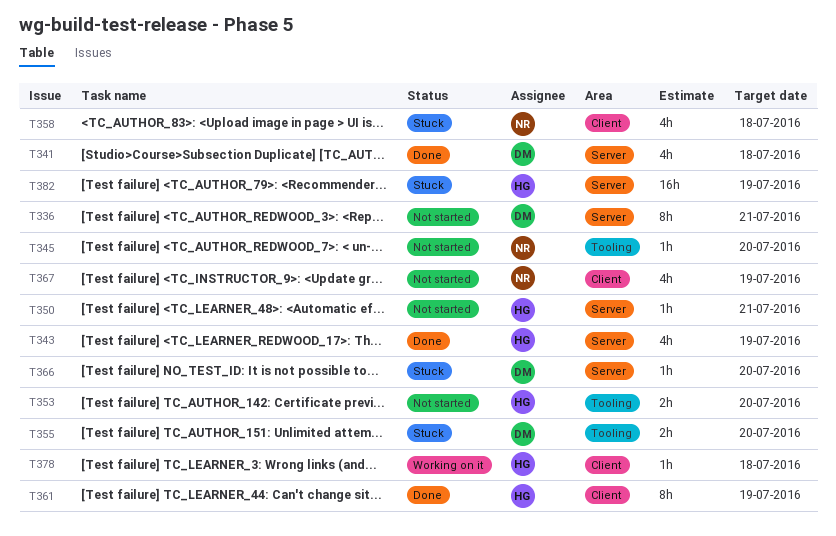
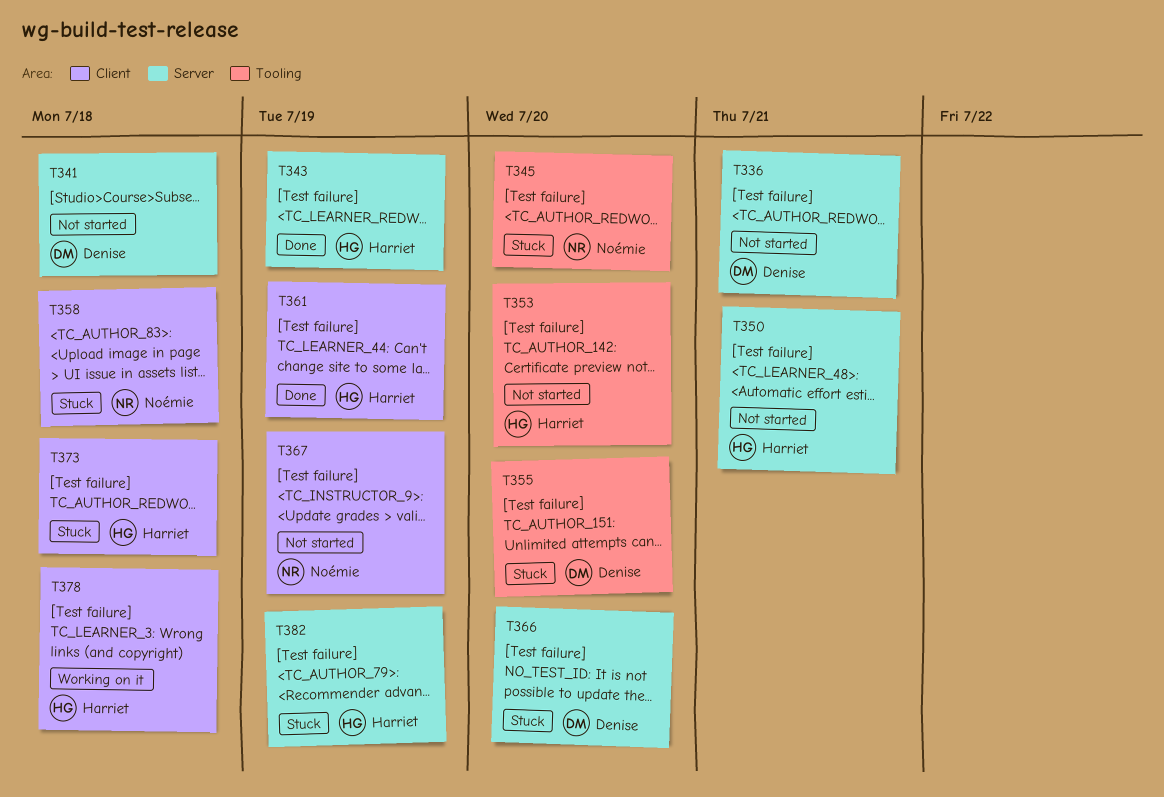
T341, status: Done -> Not started
T345, status: Not started -> Stuck
T373: none -> present

